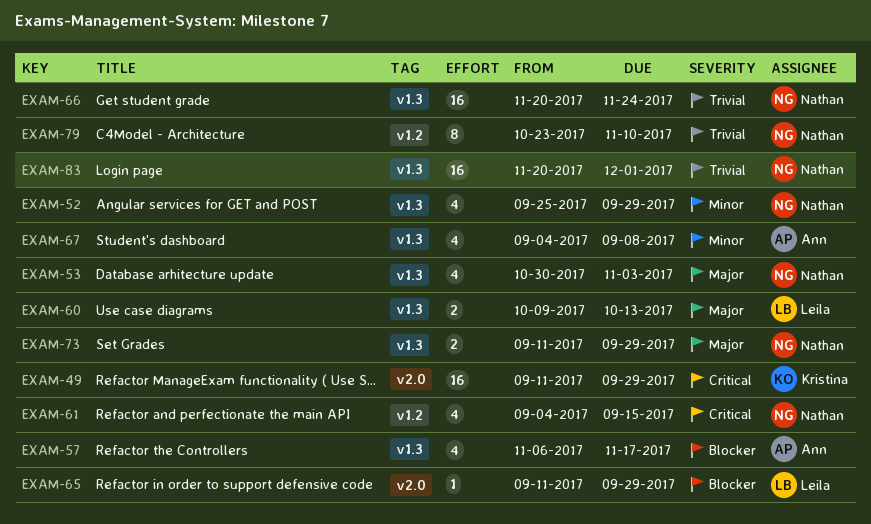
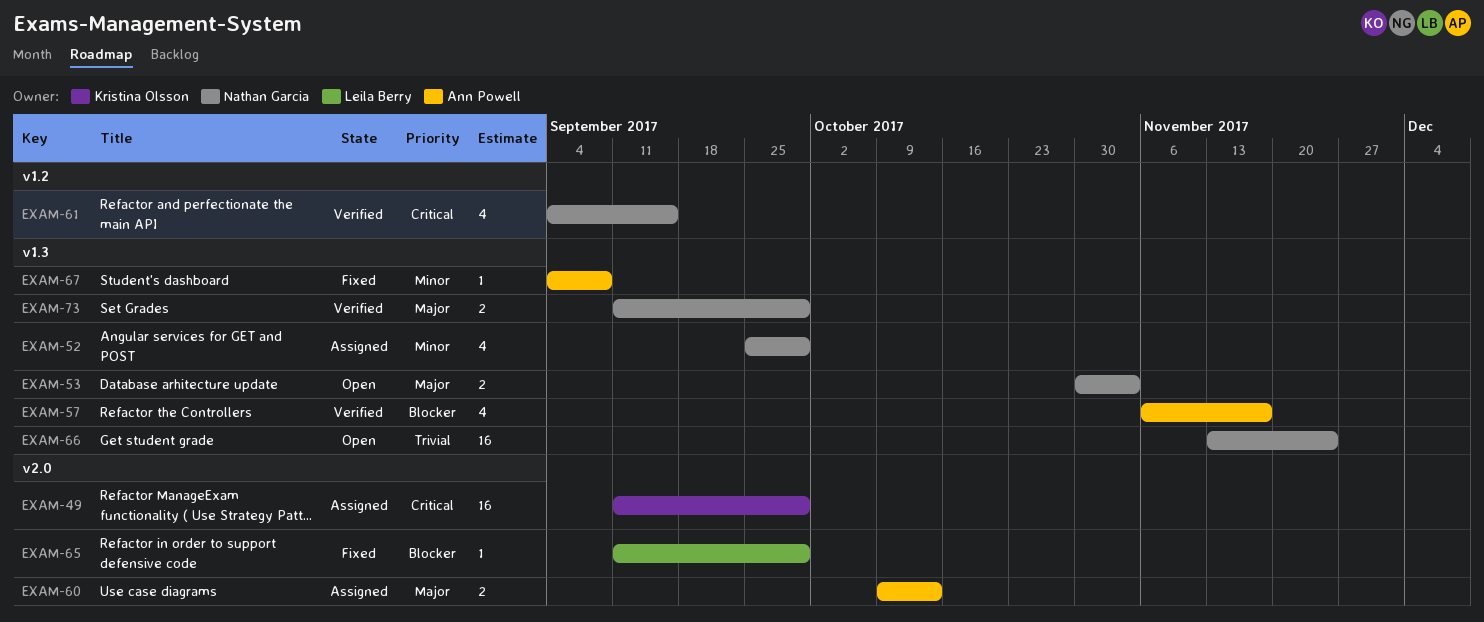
EXAM-53, estimate: 4 -> 2
EXAM-60, owner: Leila Berry -> Ann Powell
EXAM-60, label: v1.3 -> v2.0
EXAM-66, start: Nov 20 -> Nov 13
EXAM-67, estimate: 4 -> 1
EXAM-79: present -> none
EXAM-83: present -> none

